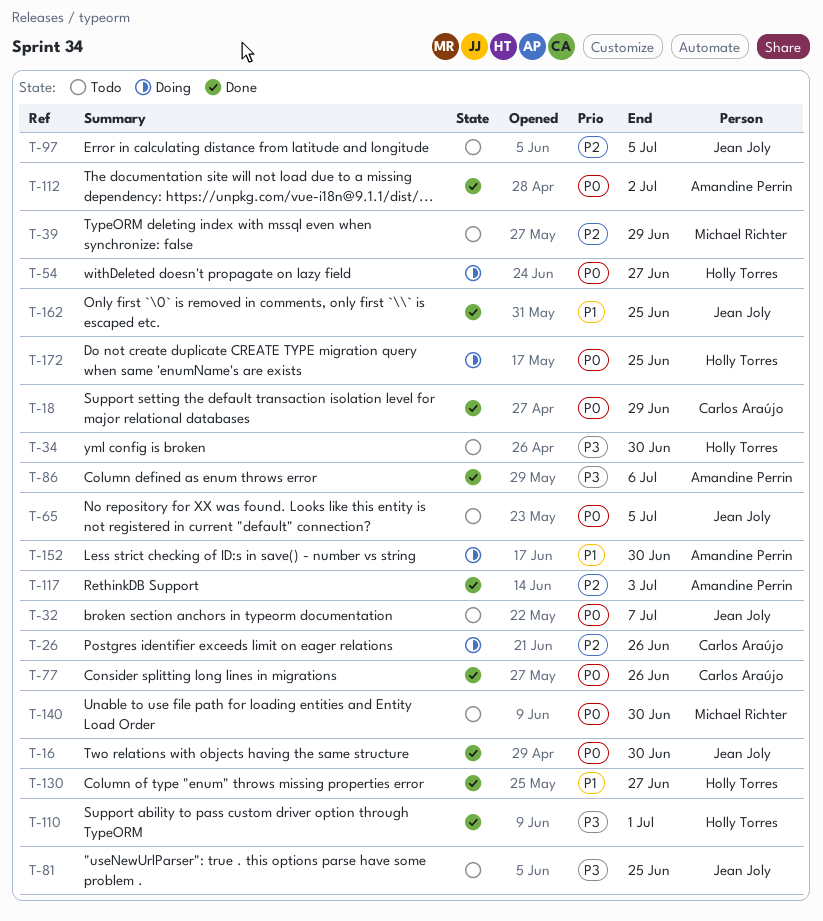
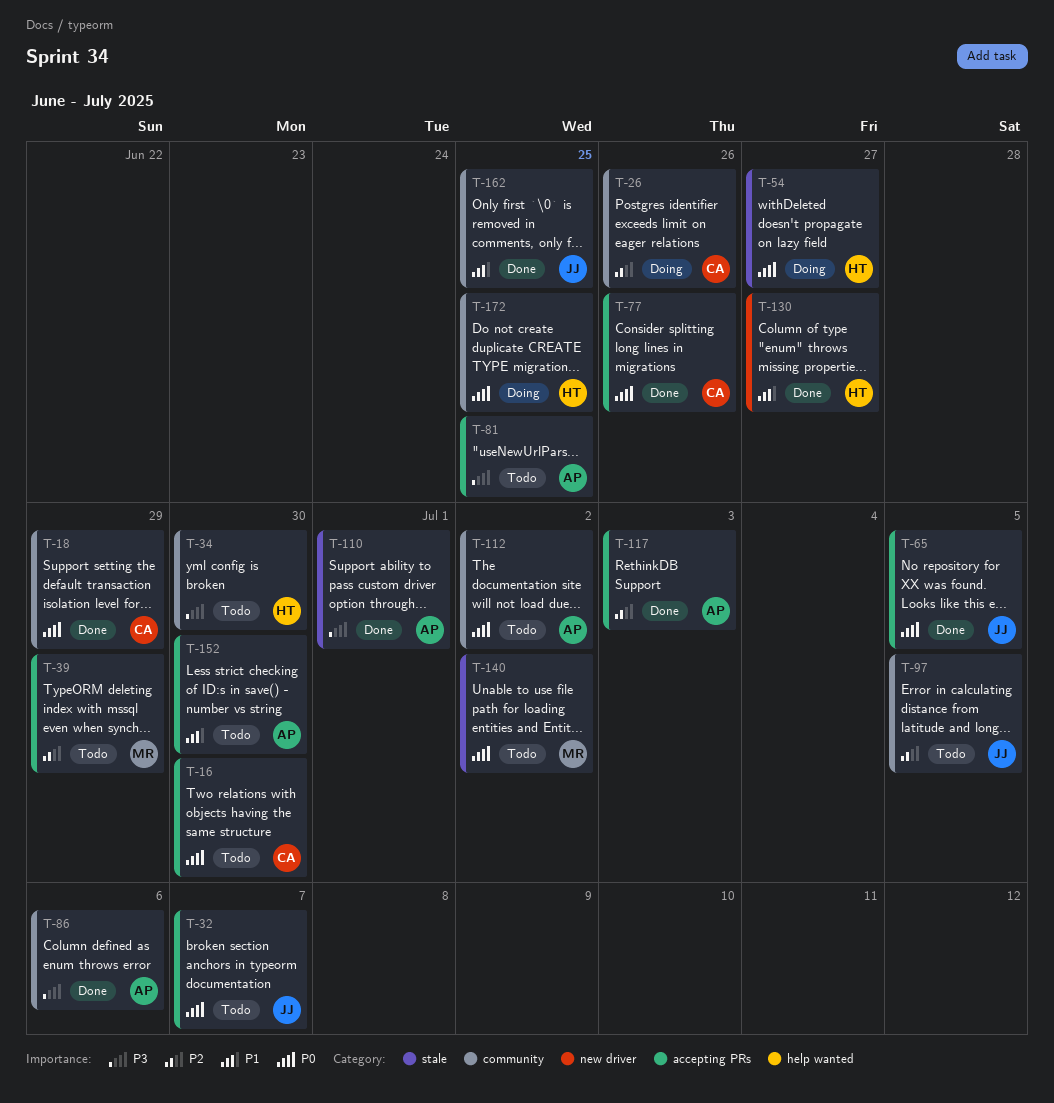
T-16, status: Done -> Todo
T-16, owner: Jean Joly -> Carlos Araújo
T-65, status: Todo -> Done
T-81, owner: Jean Joly -> Amandine Perrin
T-110, owner: Holly Torres -> Amandine Perrin
T-112, status: Done -> Todo
T-140, due: Jun 30 -> Jul 2
T-152, status: Doing -> Todo

